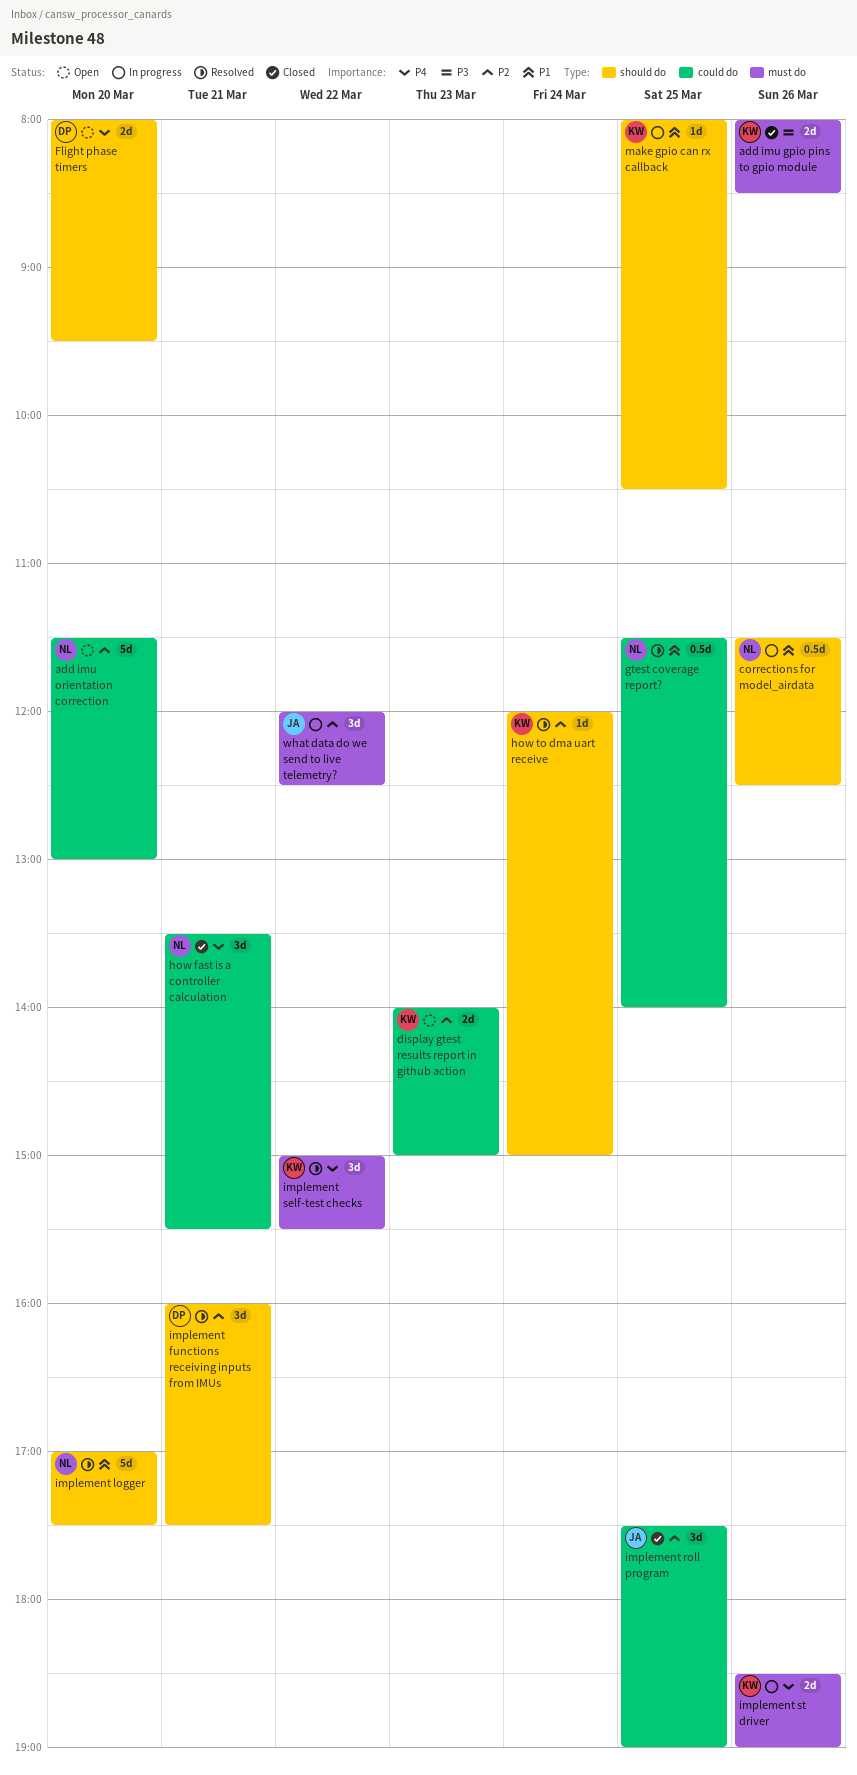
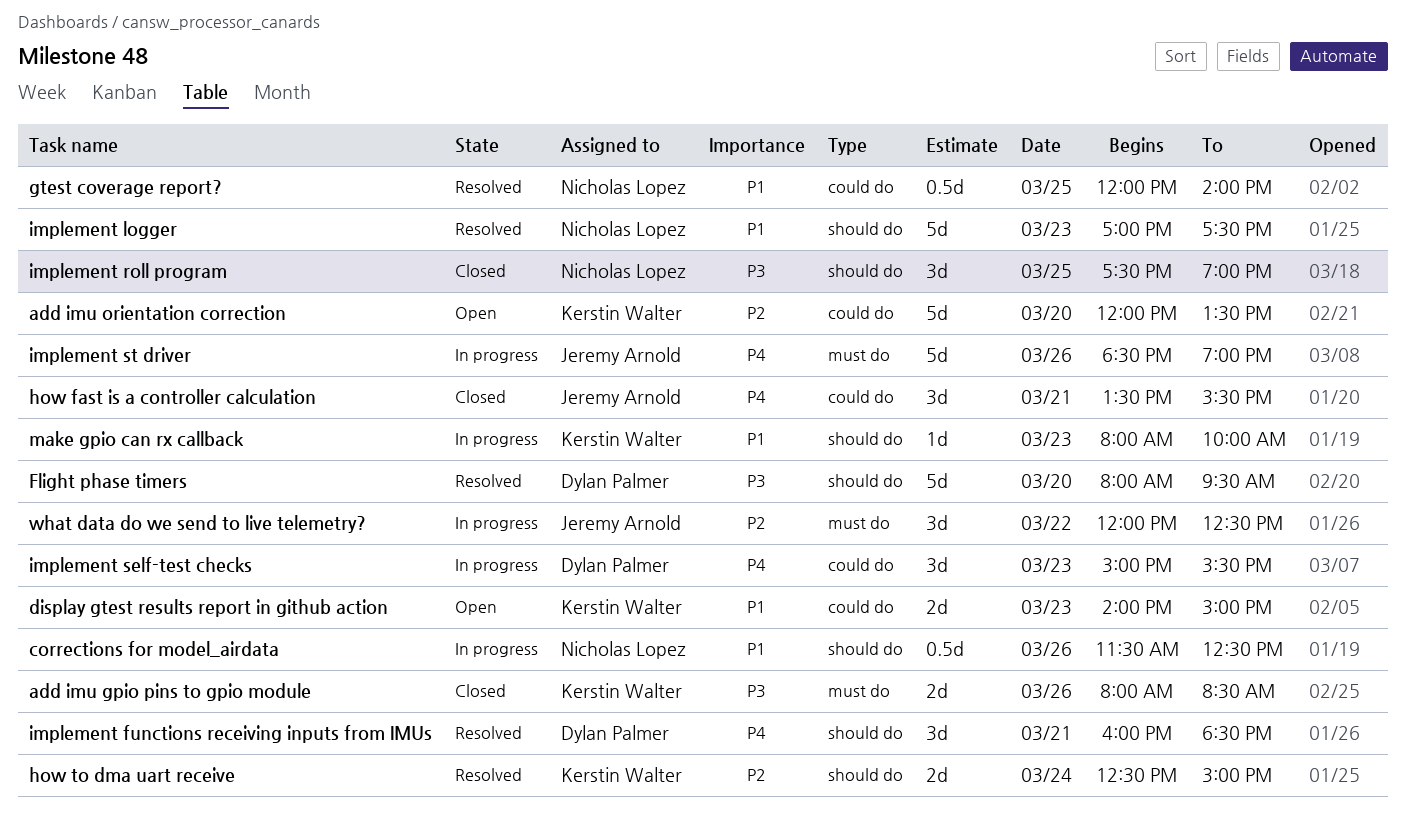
add imu orientation correction, owner: Nicholas Lopez -> Kerstin Walter
add imu orientation correction, begins: 11:30 -> 12:00
add imu orientation correction, ends: 13:00 -> 13:30
display gtest results report in github action, priority: P2 -> P1
Flight phase timers, status: Open -> Resolved
Flight phase timers, priority: P4 -> P3
Flight phase timers, estimate: 2d -> 5d
gtest coverage report?, begins: 11:30 -> 12:00
how fast is a controller calculation, owner: Nicholas Lopez -> Jeremy Arnold
how to dma uart receive, estimate: 1d -> 2d
how to dma uart receive, begins: 12:00 -> 12:30
implement functions receiving inputs from IMUs, priority: P2 -> P4
implement functions receiving inputs from IMUs, ends: 17:30 -> 18:30
implement logger, day: Mar 20 -> Mar 23
implement roll program, owner: Jeremy Arnold -> Nicholas Lopez
implement roll program, priority: P2 -> P3
implement roll program, label: could do -> should do
implement self-test checks, status: Resolved -> In progress
implement self-test checks, owner: Kerstin Walter -> Dylan Palmer
implement self-test checks, label: must do -> could do
implement self-test checks, day: Mar 22 -> Mar 23
implement st driver, owner: Kerstin Walter -> Jeremy Arnold
implement st driver, estimate: 2d -> 5d
make gpio can rx callback, day: Mar 25 -> Mar 23
make gpio can rx callback, ends: 10:30 -> 10:00

